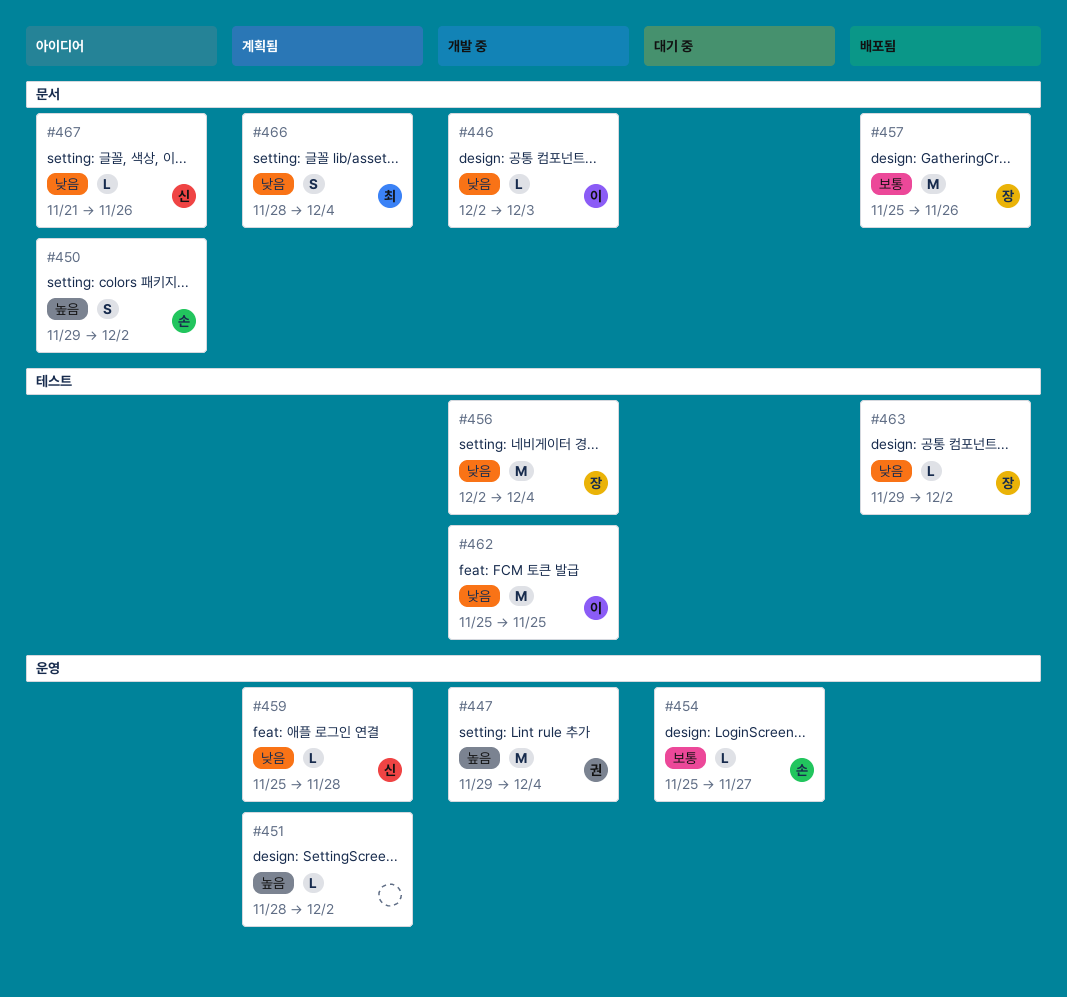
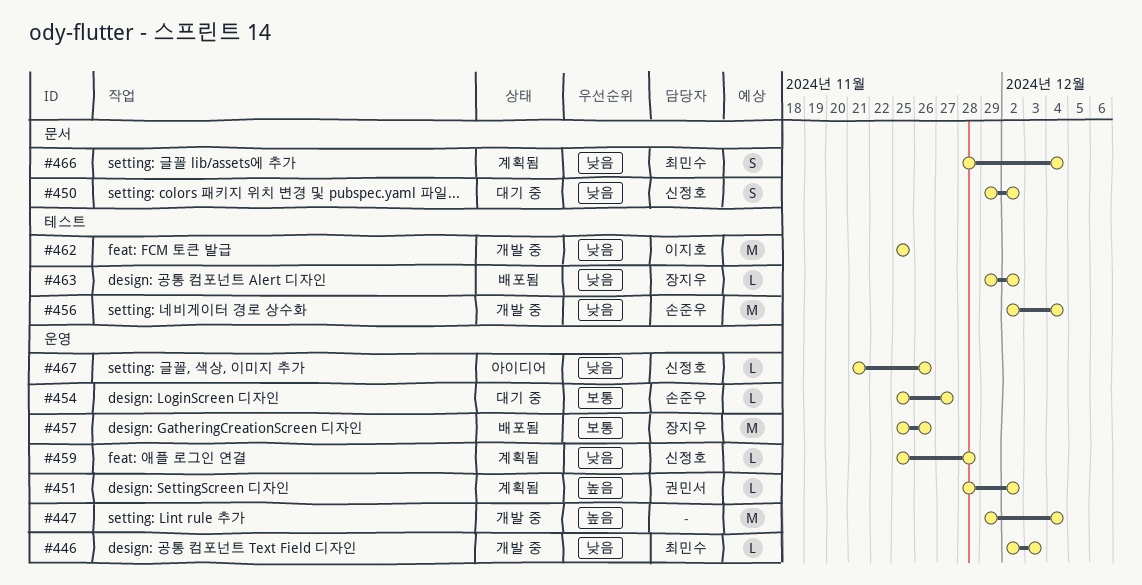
#446, owner: 이지호 -> 최민수
#446, label: 문서 -> 운영
#447, owner: 권민서 -> none
#450, status: 아이디어 -> 대기 중
#450, owner: 손준우 -> 신정호
#450, priority: 높음 -> 낮음
#451, owner: none -> 권민서
#456, owner: 장지우 -> 손준우
#457, label: 문서 -> 운영
#467, label: 문서 -> 운영

